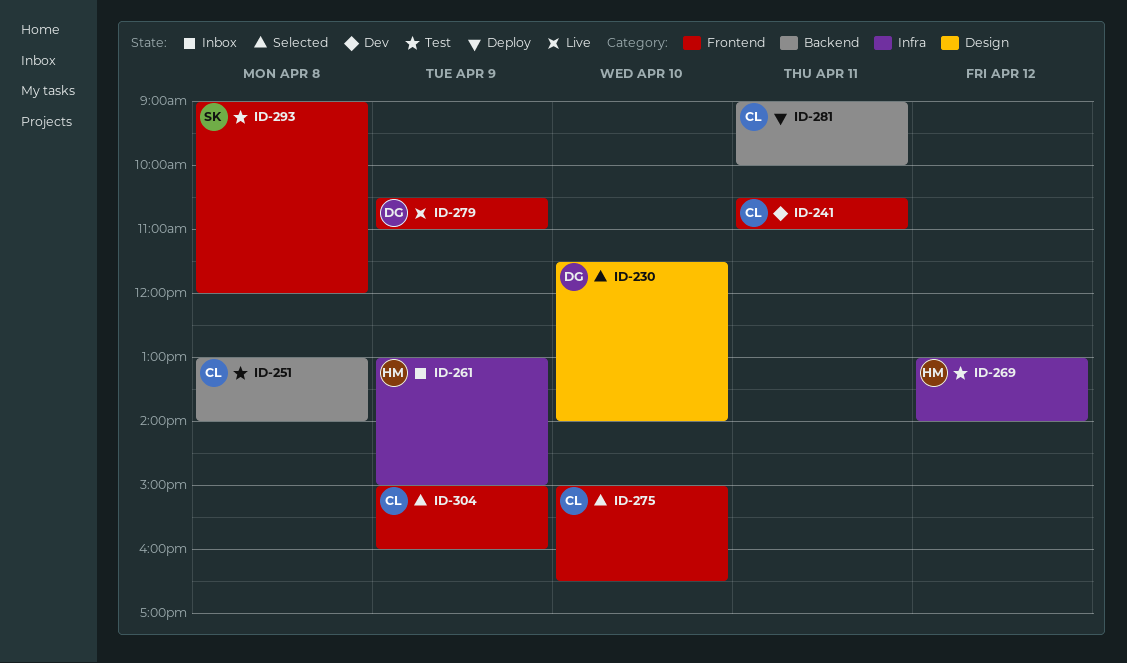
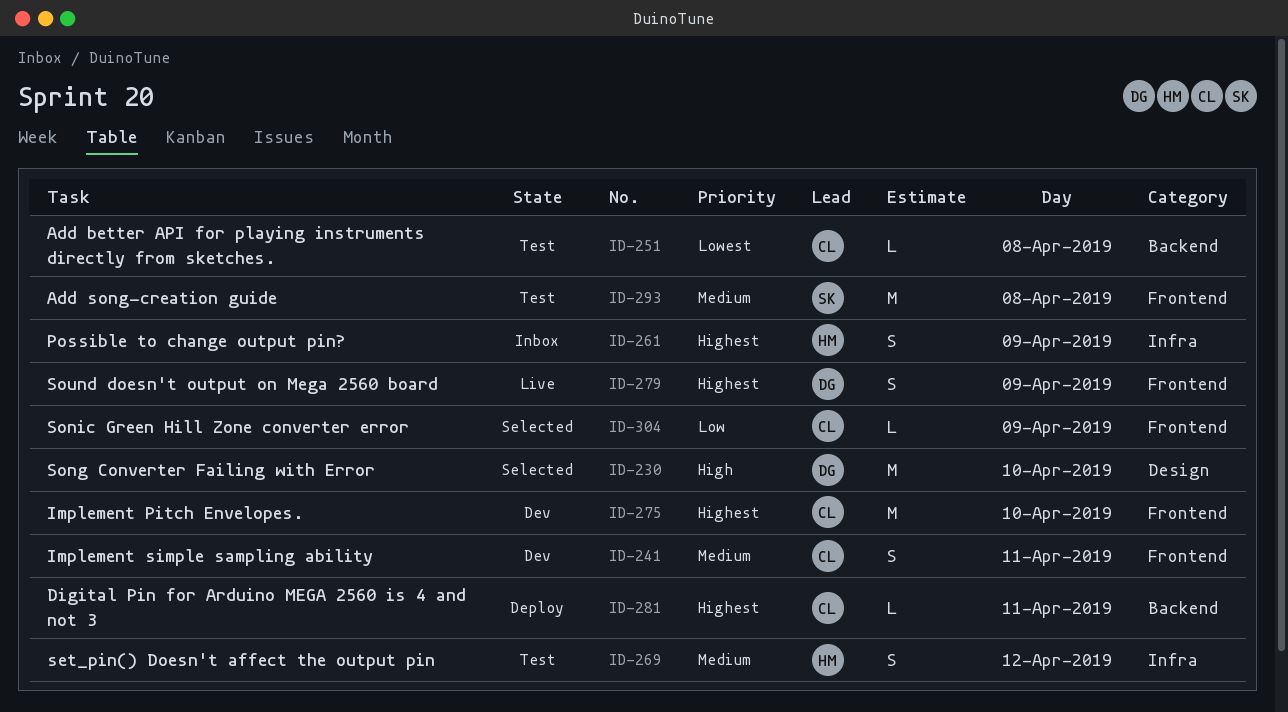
ID-275, status: Selected -> Dev

